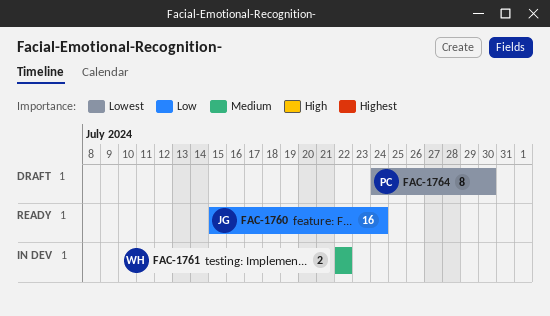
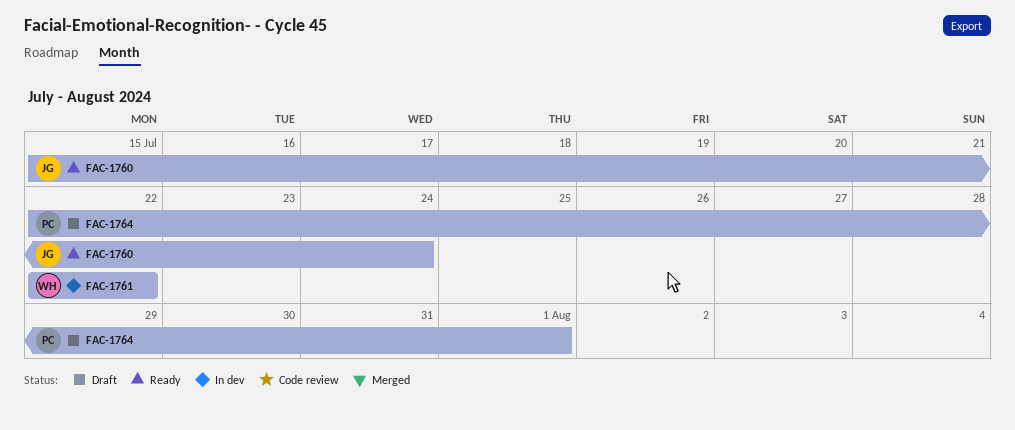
FAC-1764, start: Jul 24 -> Jul 22
FAC-1764, due: Jul 30 -> Aug 1

